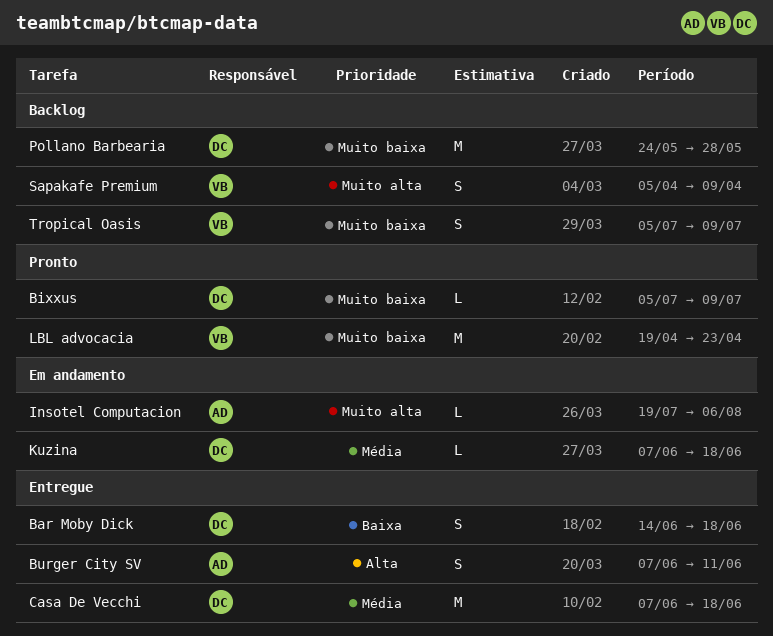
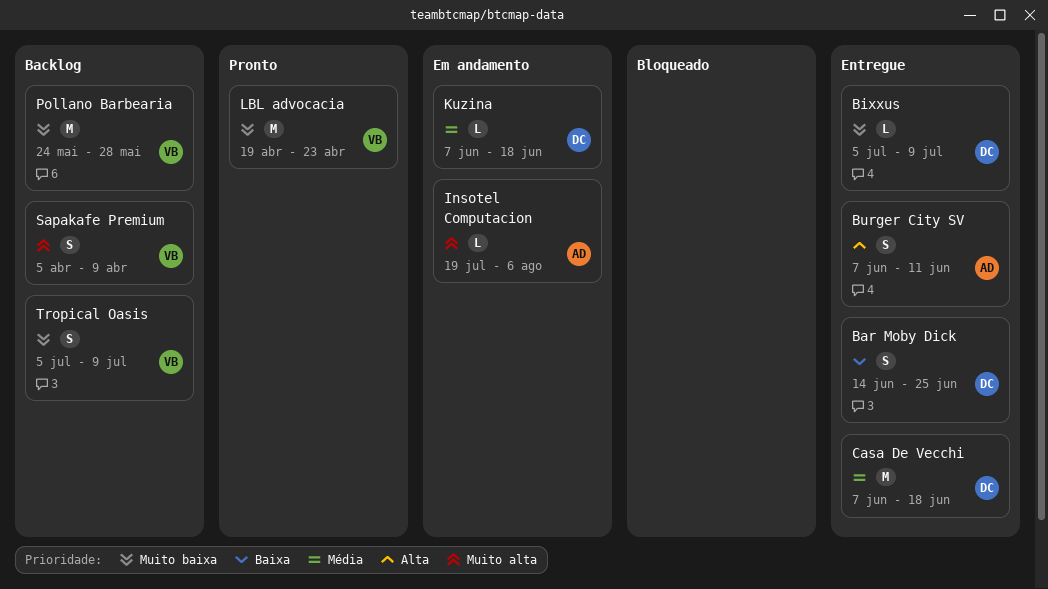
Bar Moby Dick, due: Jun 18 -> Jun 25
Bixxus, status: Pronto -> Entregue
Pollano Barbearia, owner: DC -> VB

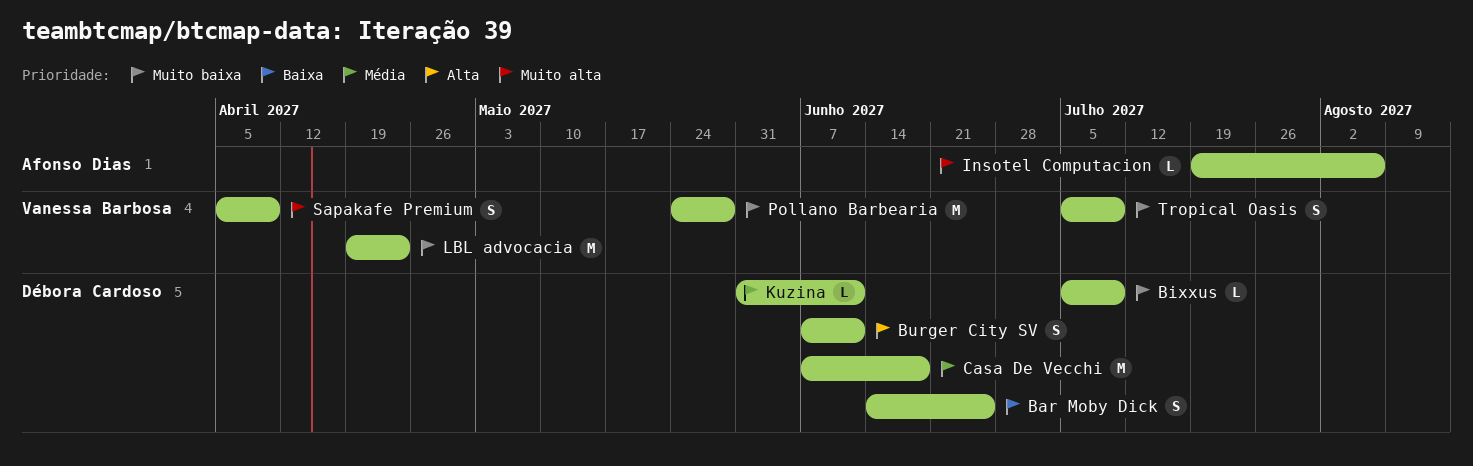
Burger City SV, owner: Afonso Dias -> Débora Cardoso
Kuzina, start: Jun 7 -> May 31
Kuzina, due: Jun 18 -> Jun 11

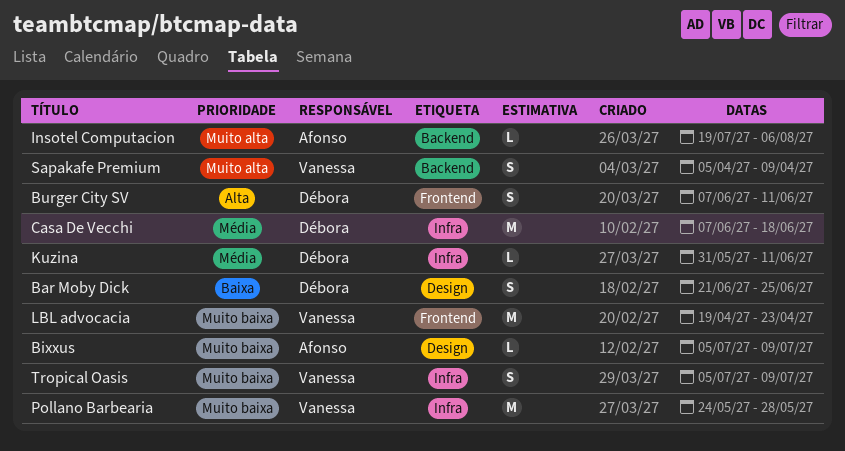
Bar Moby Dick, start: Jun 14 -> Jun 21
Bixxus, owner: Débora Cardoso -> Afonso Dias

